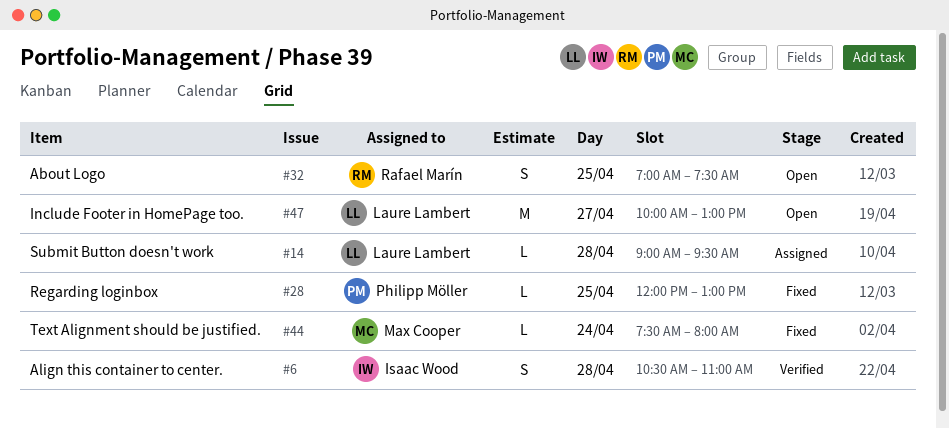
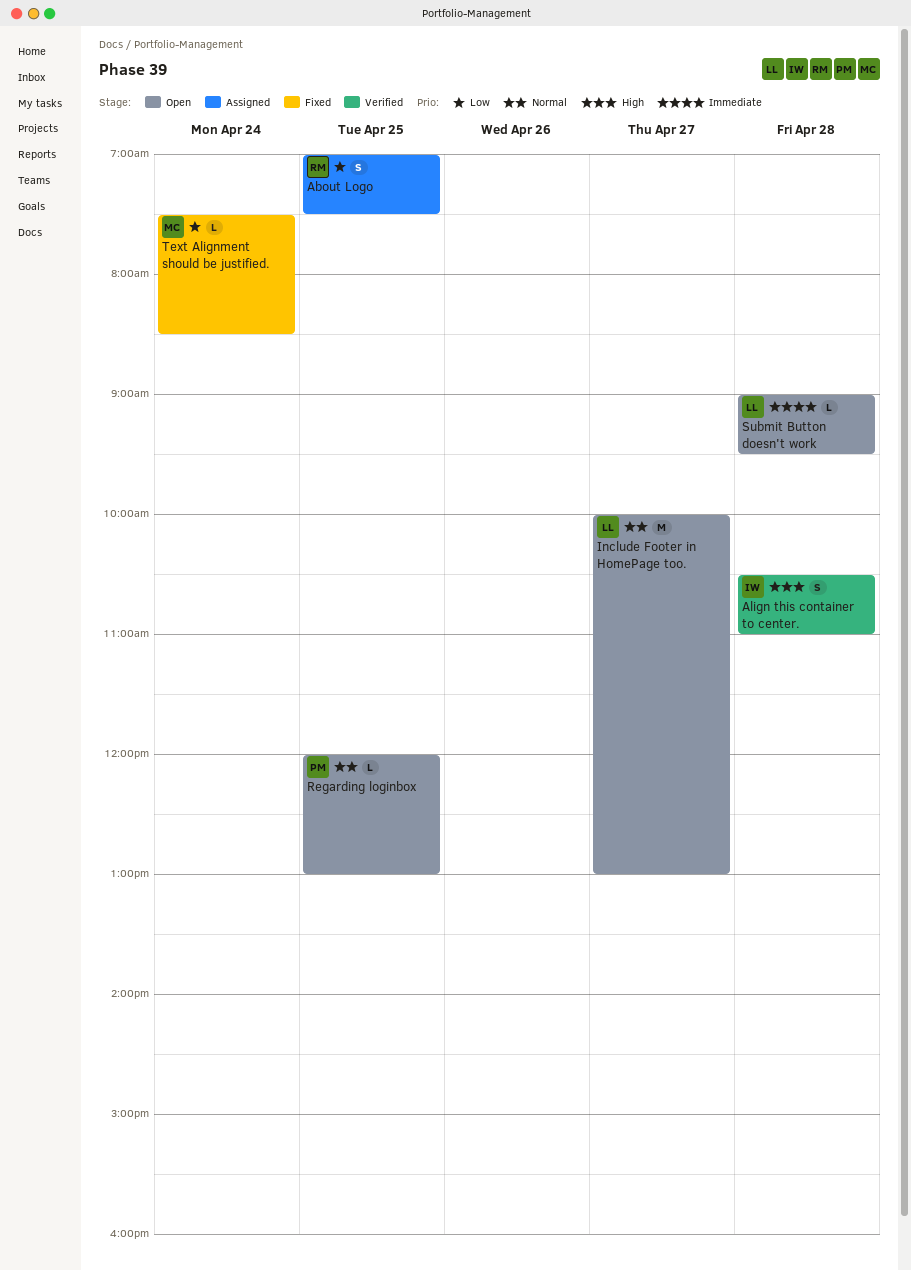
About Logo, status: Open -> Assigned
Regarding loginbox, status: Fixed -> Open
Submit Button doesn't work, status: Assigned -> Open
Text Alignment should be justified., ends: 08:00 -> 08:30

